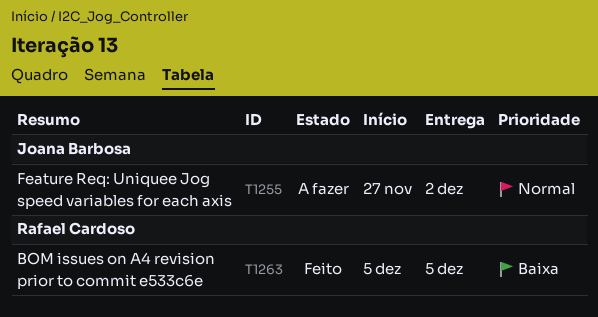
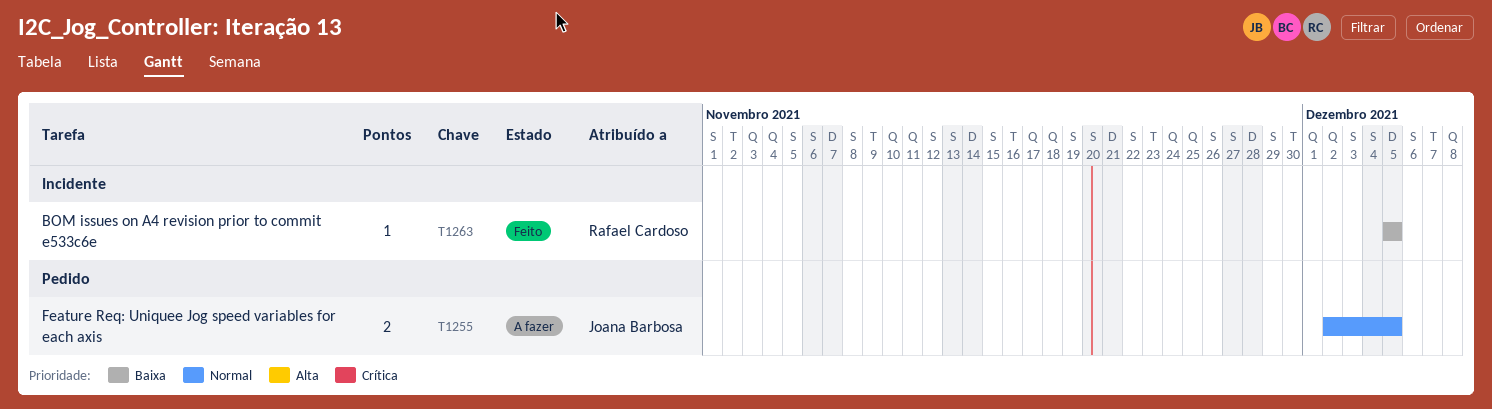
T1255, start: Nov 27 -> Dec 2
T1255, due: Dec 2 -> Dec 5

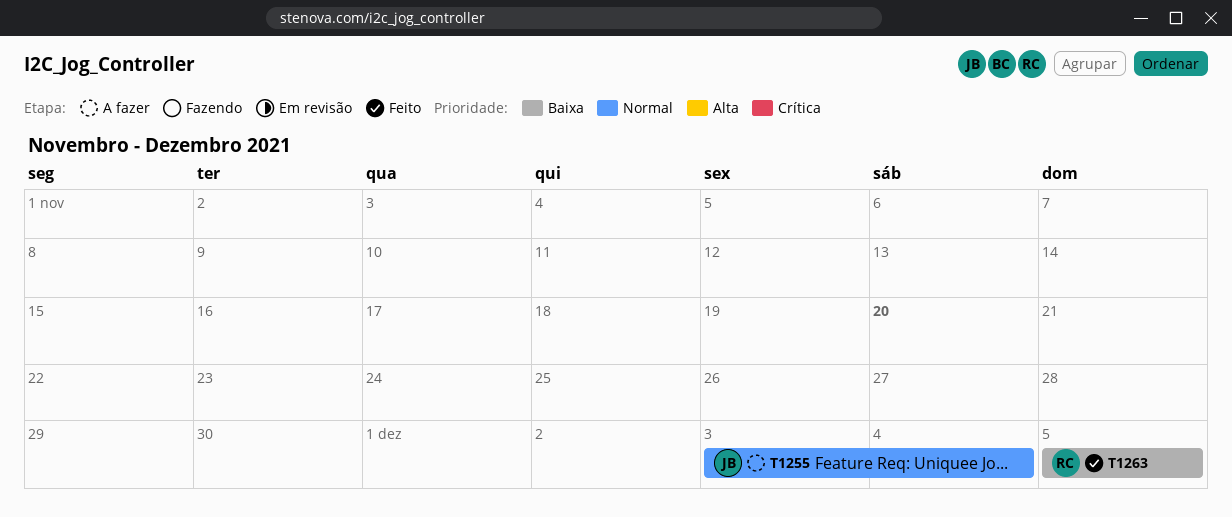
T1255, start: Dec 2 -> Dec 3
T1255, due: Dec 5 -> Dec 4

